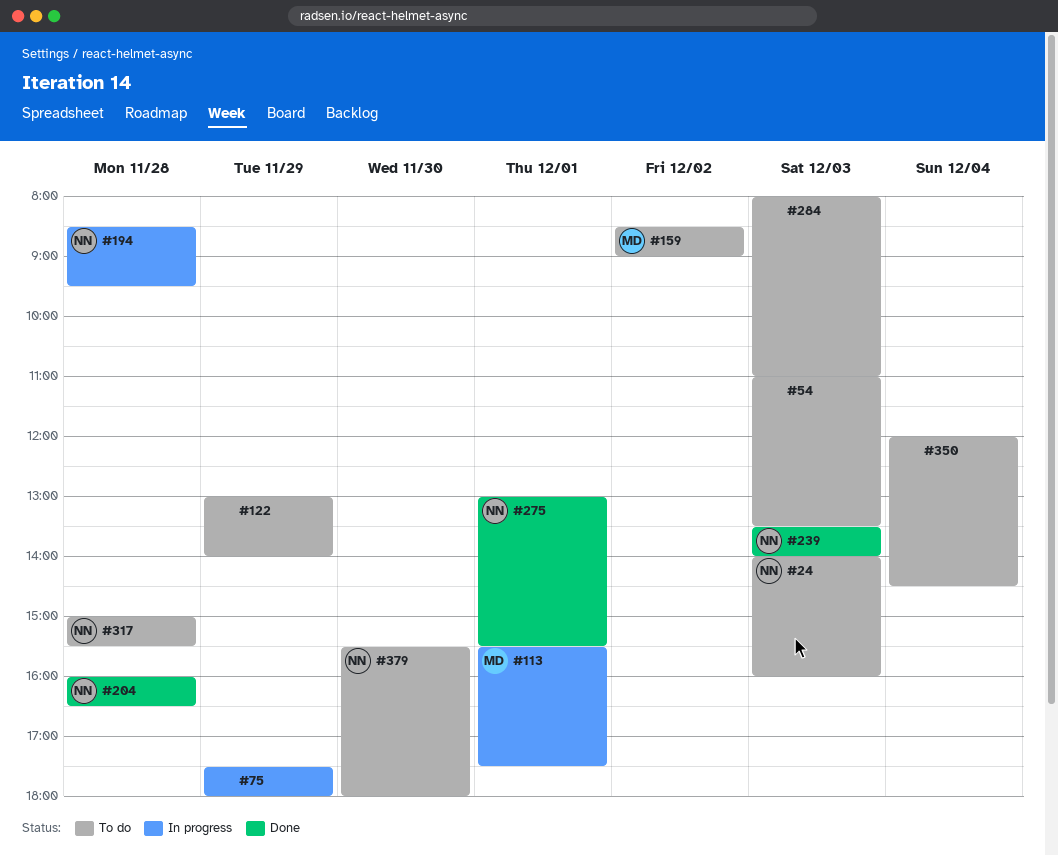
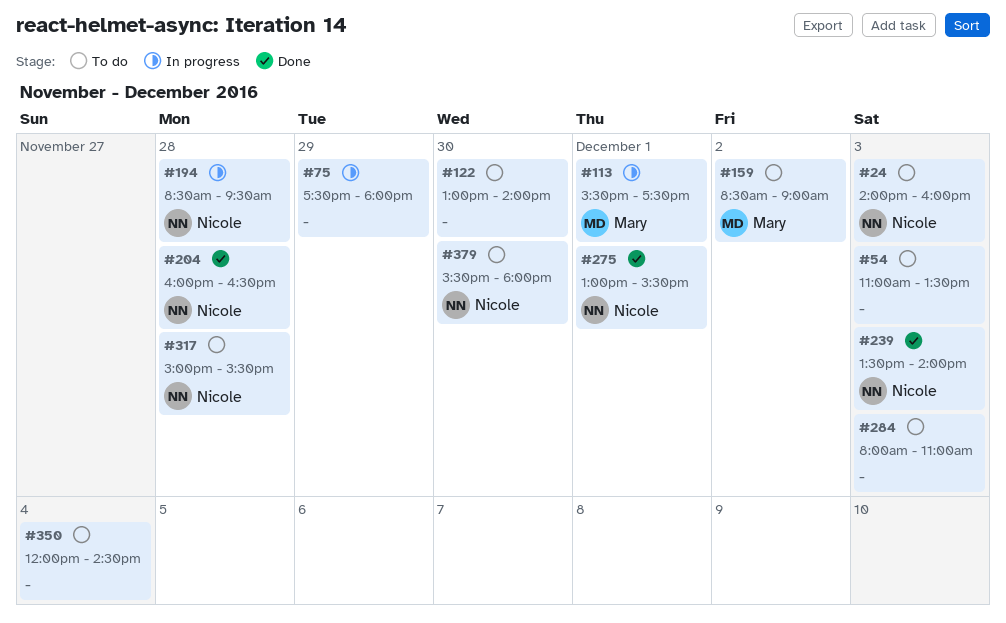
#122, day: Nov 29 -> Nov 30

